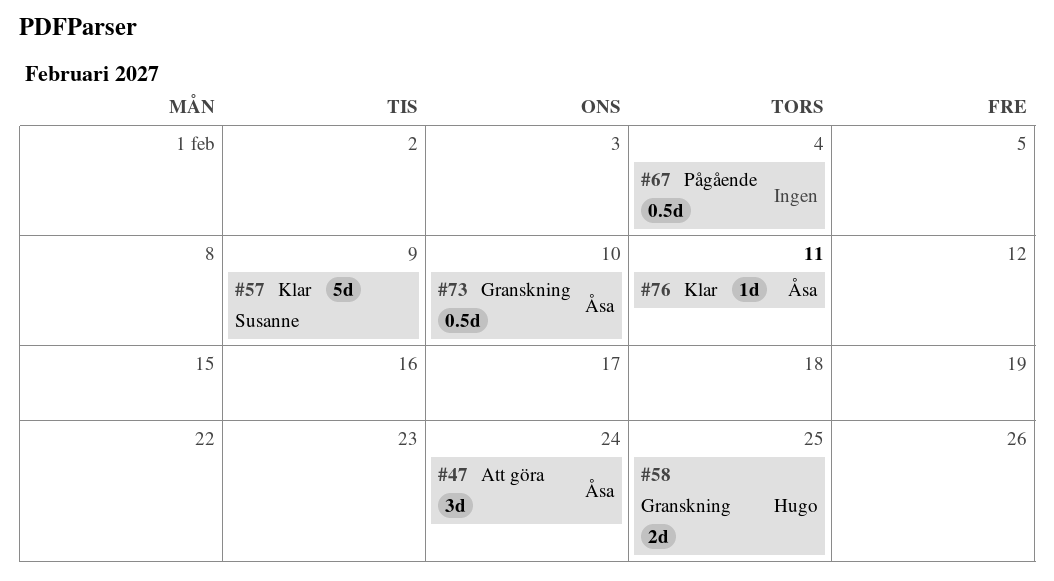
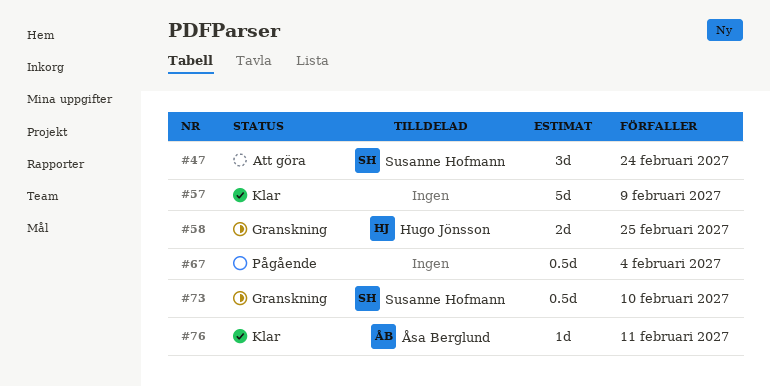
#47, owner: Åsa Berglund -> Susanne Hofmann
#57, owner: Susanne Hofmann -> none
#73, owner: Åsa Berglund -> Susanne Hofmann

